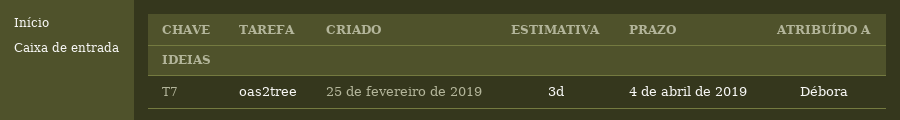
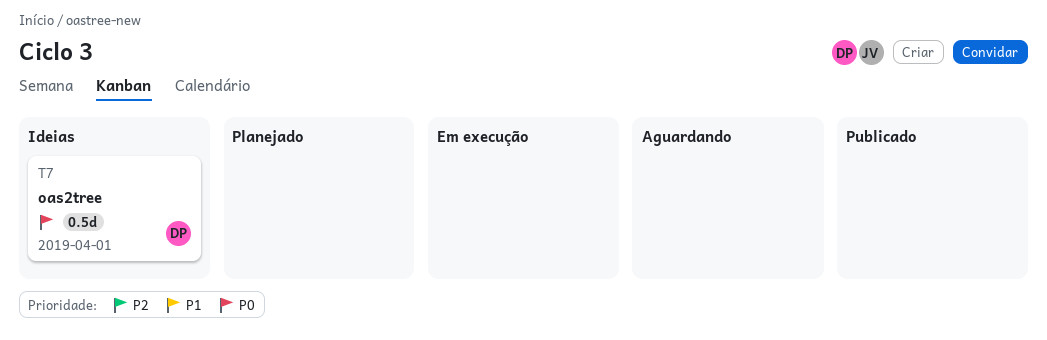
T7, estimate: 3d -> 0.5d
T7, due: Apr 4 -> Apr 1

